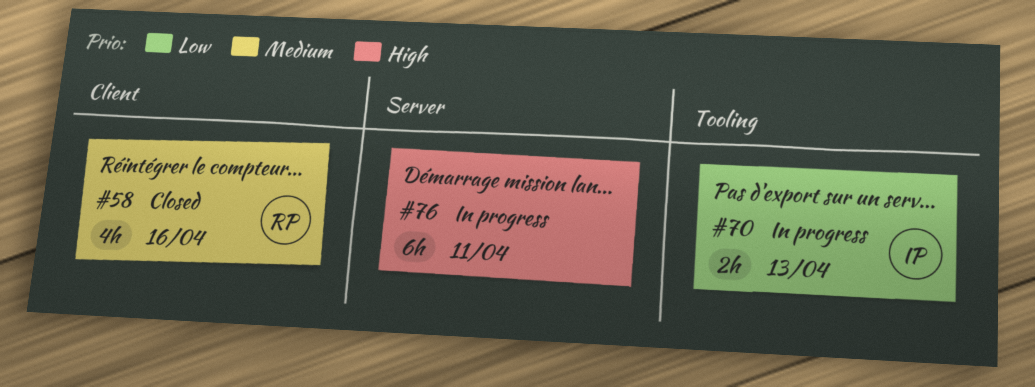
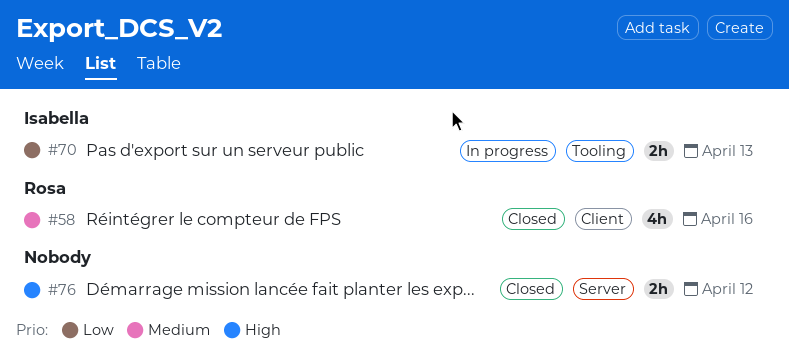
#76, status: In progress -> Closed
#76, estimate: 6h -> 2h
#76, due: Apr 11 -> Apr 12

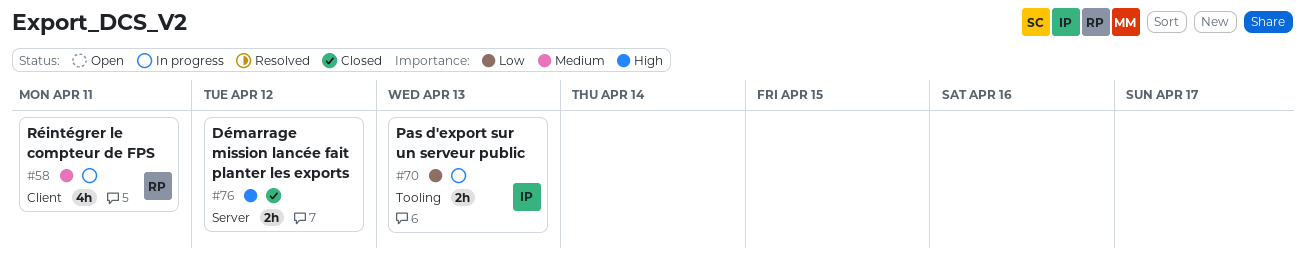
#58, status: Closed -> In progress
#58, due: Apr 16 -> Apr 11

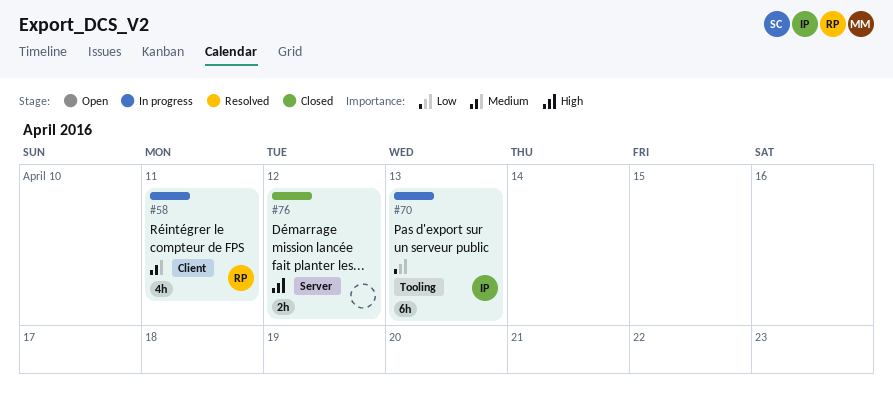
#70, estimate: 2h -> 6h

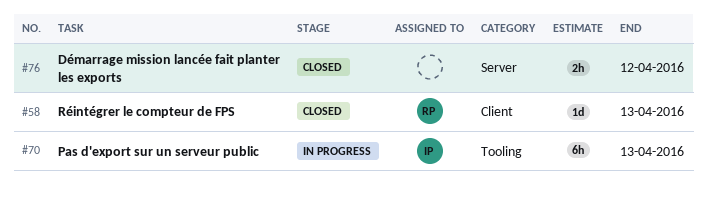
#58, status: In progress -> Closed
#58, estimate: 4h -> 1d
#58, due: Apr 11 -> Apr 13

